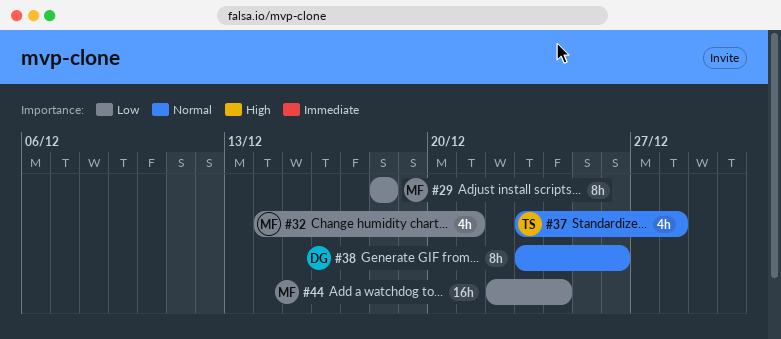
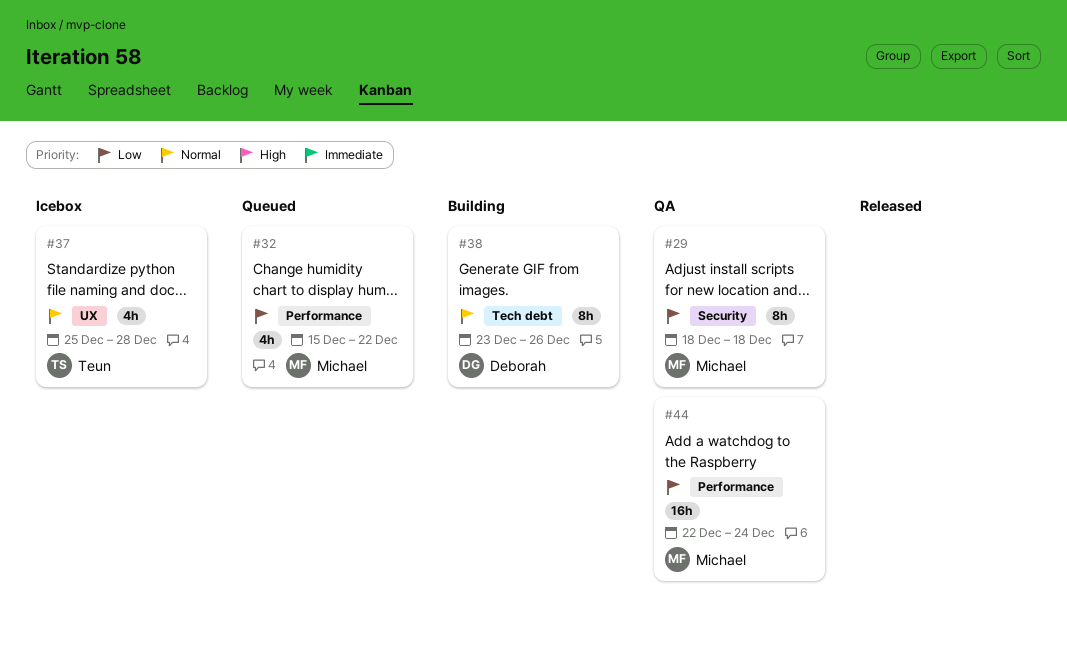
#32, start: Dec 14 -> Dec 15
#32, due: Dec 21 -> Dec 22
#37, start: Dec 23 -> Dec 25

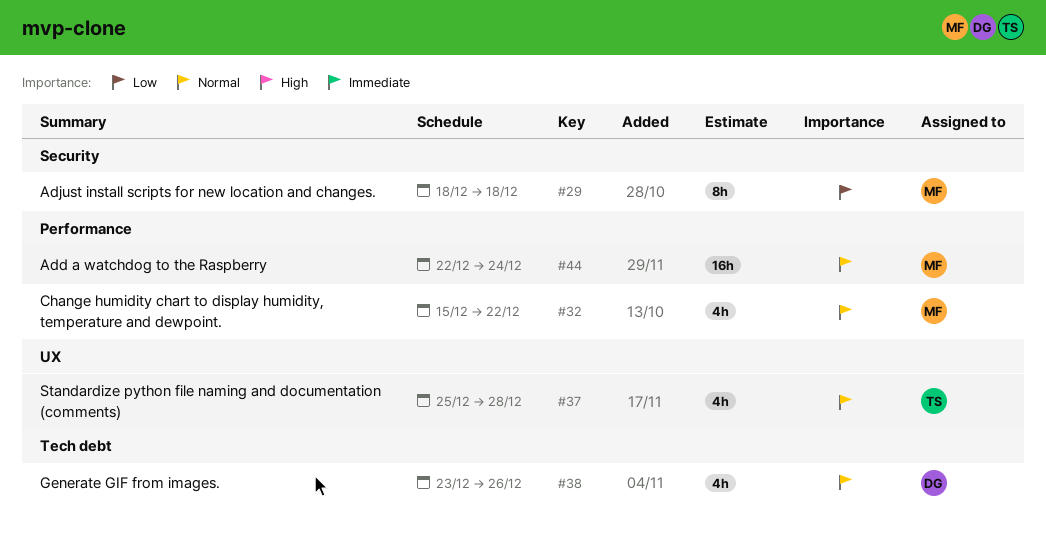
#32, priority: Low -> Normal
#38, estimate: 8h -> 4h
#44, priority: Low -> Normal

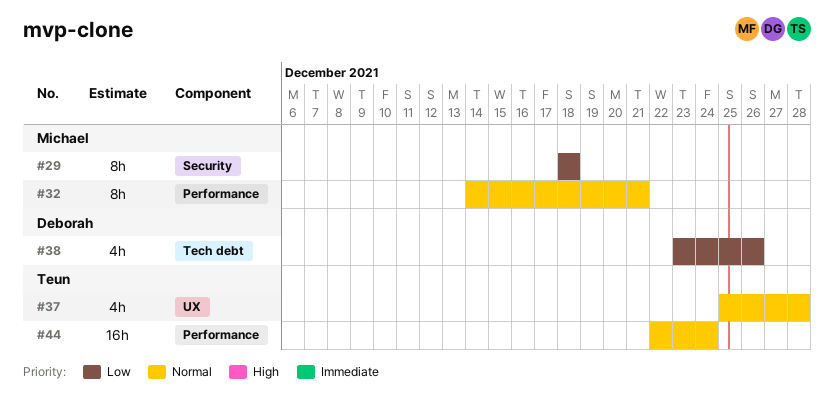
#32, estimate: 4h -> 8h
#32, start: Dec 15 -> Dec 14
#32, due: Dec 22 -> Dec 21
#38, priority: Normal -> Low
#44, owner: Michael -> Teun

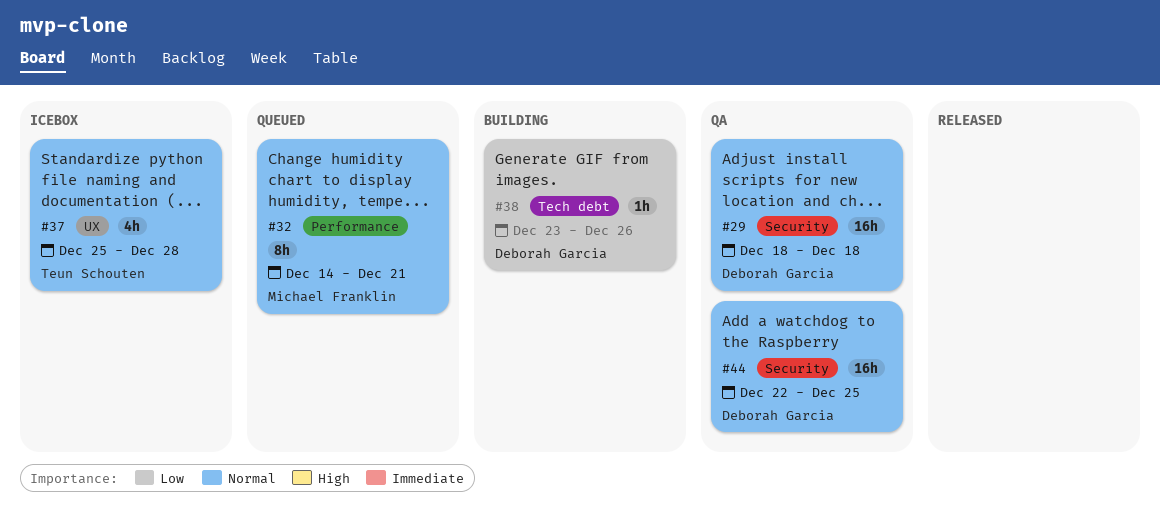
#29, owner: Michael Franklin -> Deborah Garcia
#29, priority: Low -> Normal
#29, estimate: 8h -> 16h
#38, estimate: 4h -> 1h
#44, owner: Teun Schouten -> Deborah Garcia
#44, label: Performance -> Security
#44, due: Dec 24 -> Dec 25

